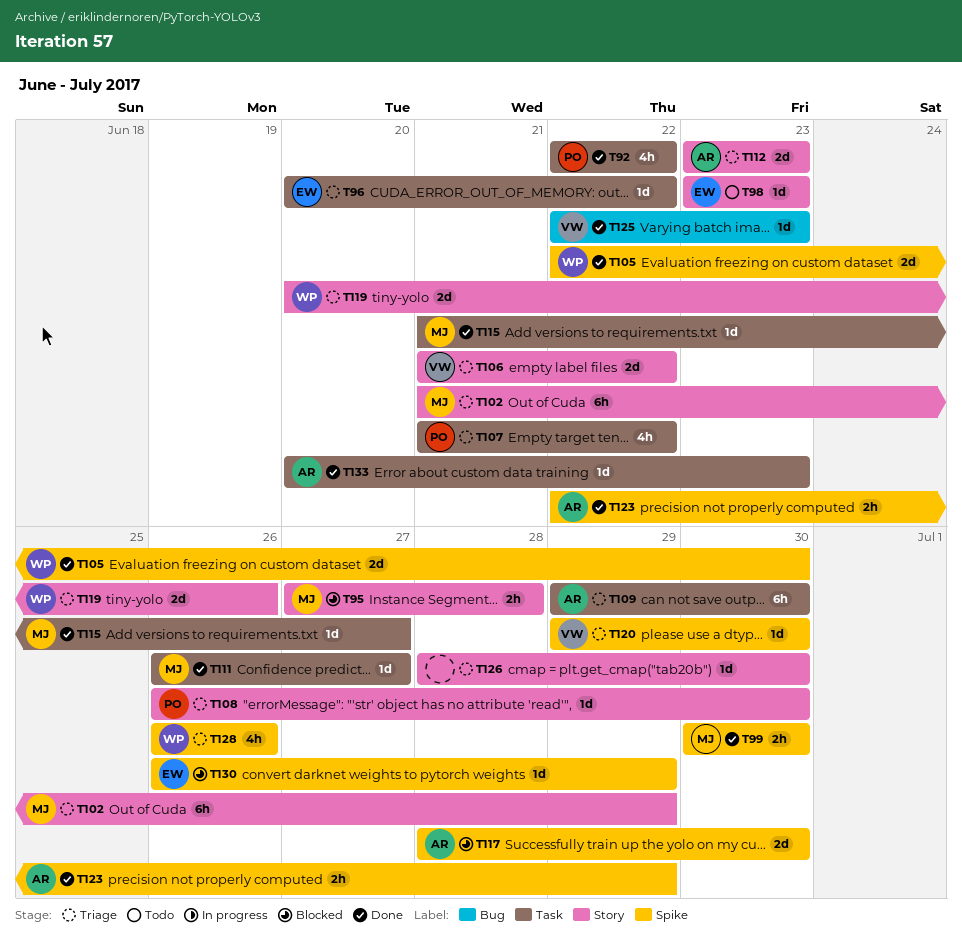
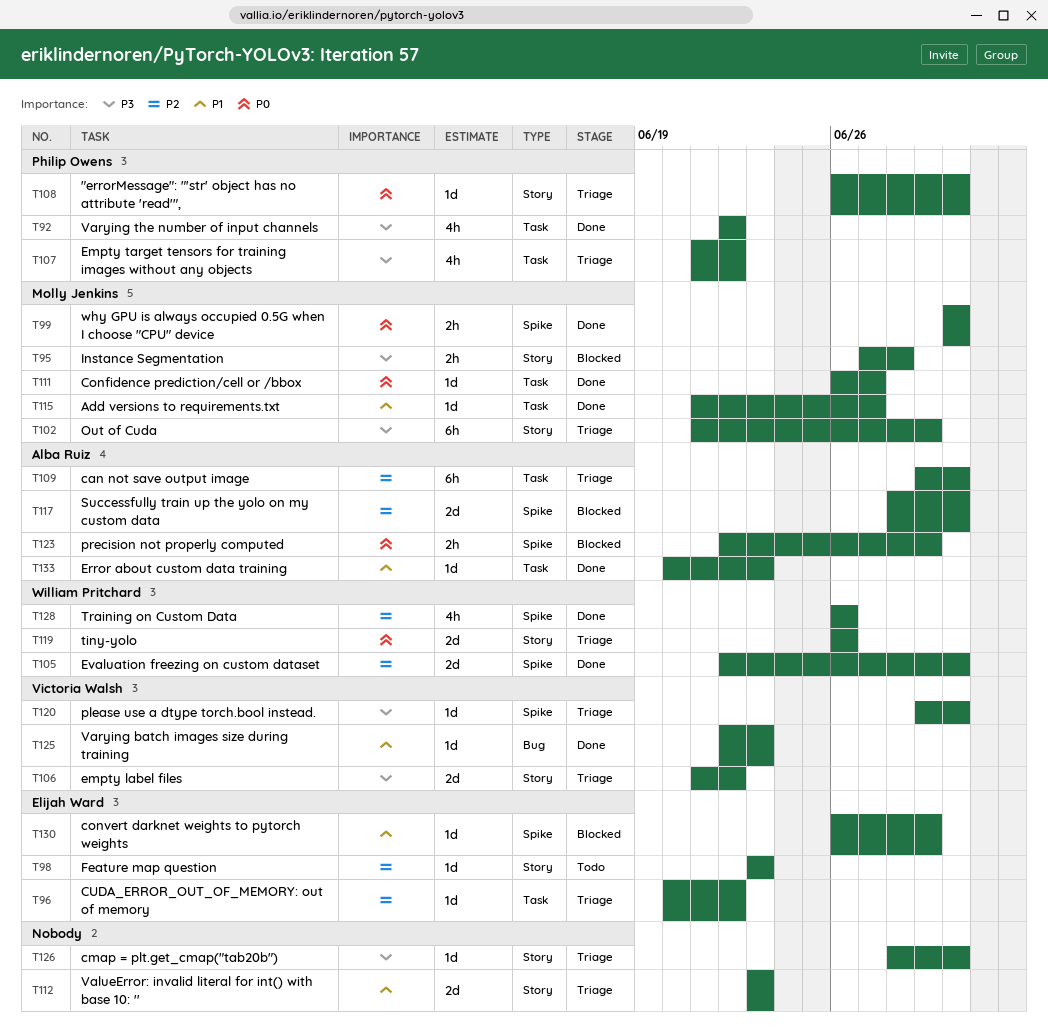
T112, owner: Alba Ruiz -> none
T119, start: Jun 20 -> Jun 26
T123, status: Done -> Blocked
T128, status: Triage -> Done

